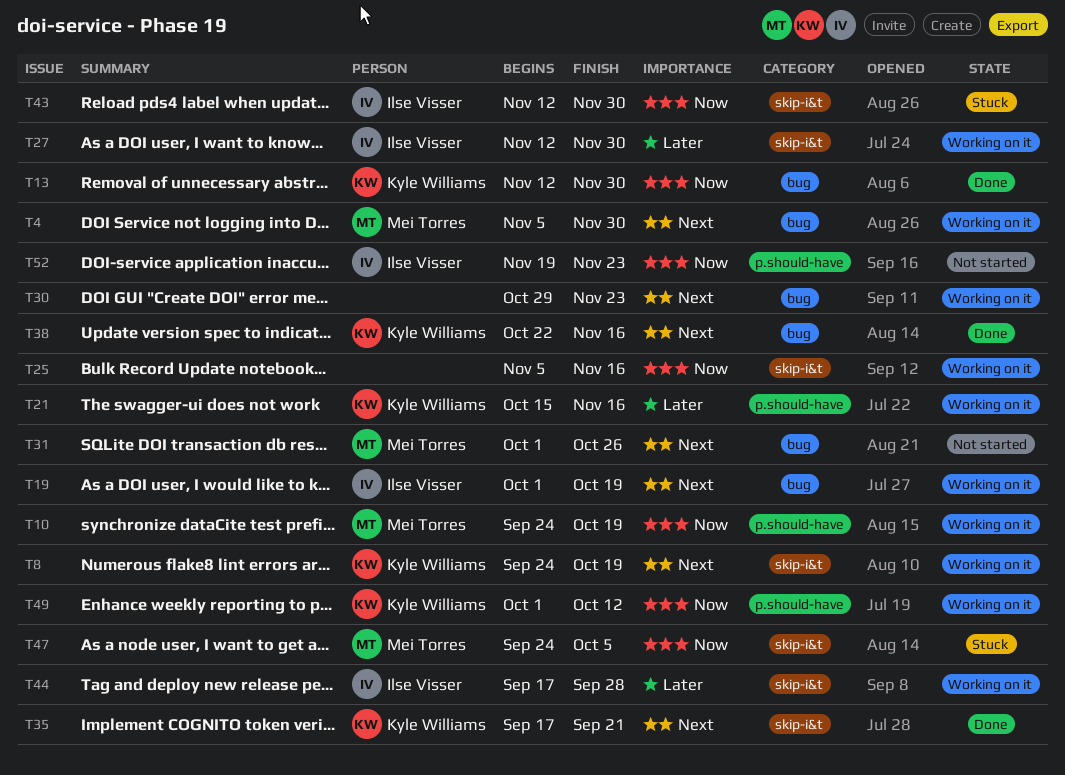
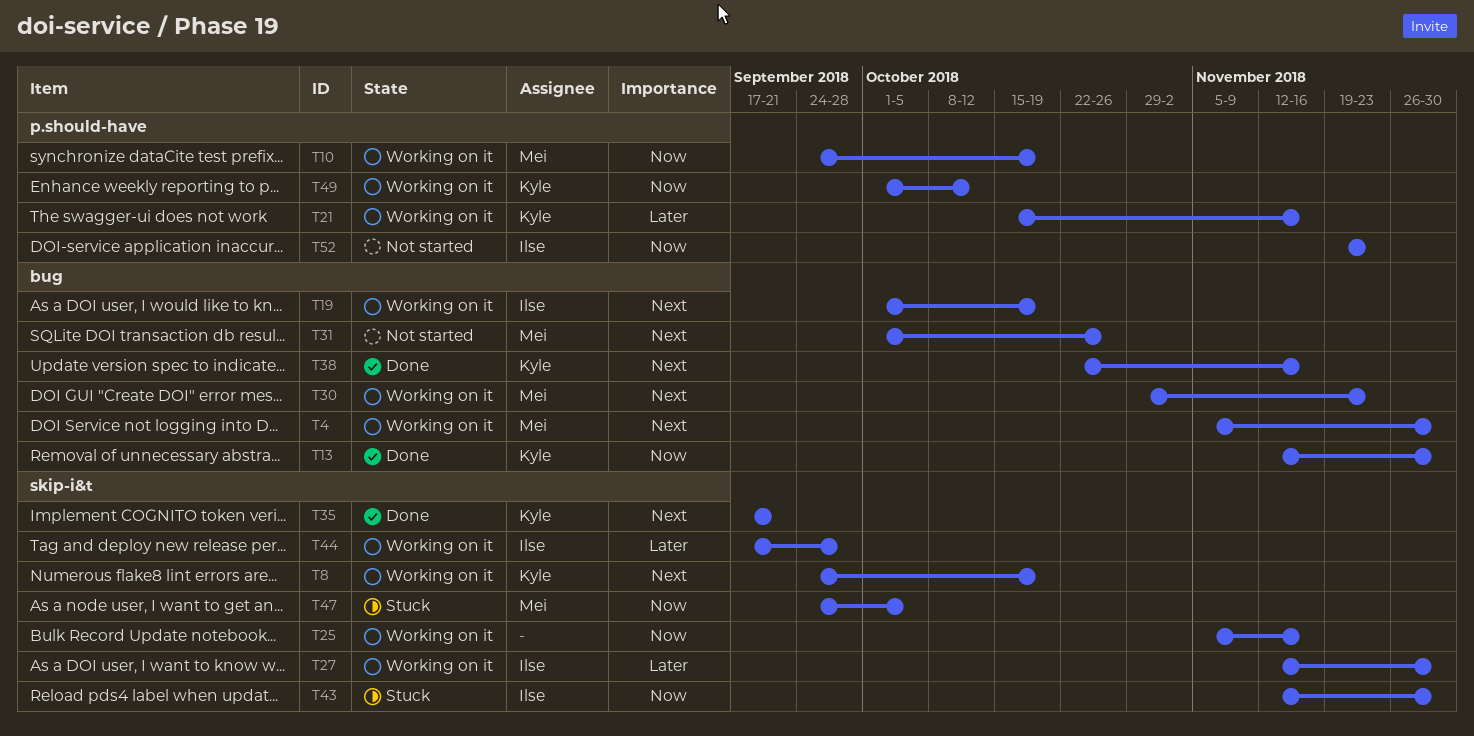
T30, owner: none -> Mei Torres

